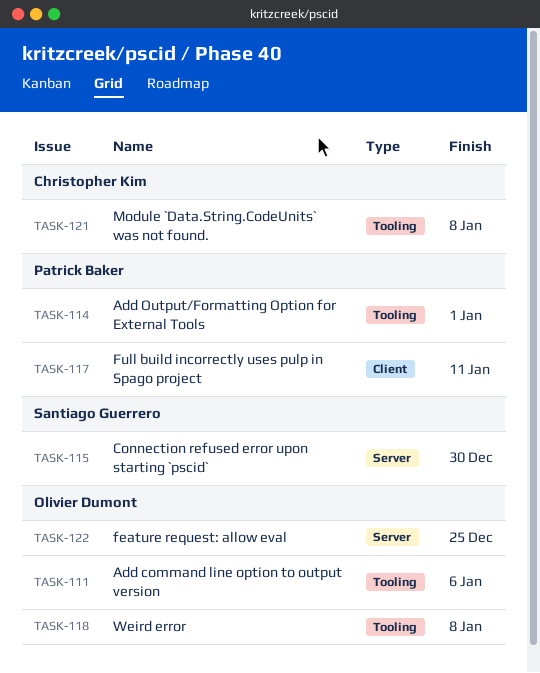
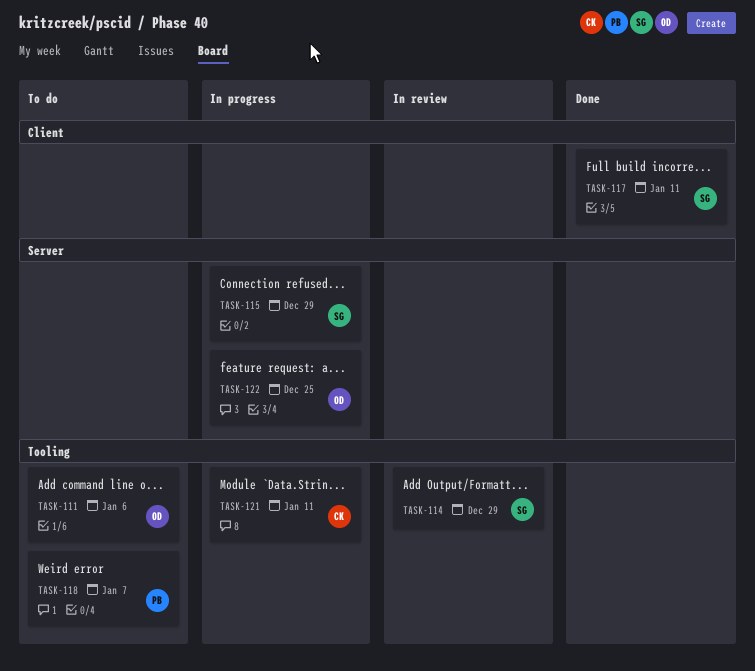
TASK-114, owner: Patrick Baker -> Santiago Guerrero
TASK-114, due: Jan 1 -> Dec 29
TASK-115, due: Dec 30 -> Dec 29
TASK-117, owner: Patrick Baker -> Santiago Guerrero
TASK-118, owner: Olivier Dumont -> Patrick Baker
TASK-118, due: Jan 8 -> Jan 7
TASK-121, due: Jan 8 -> Jan 11

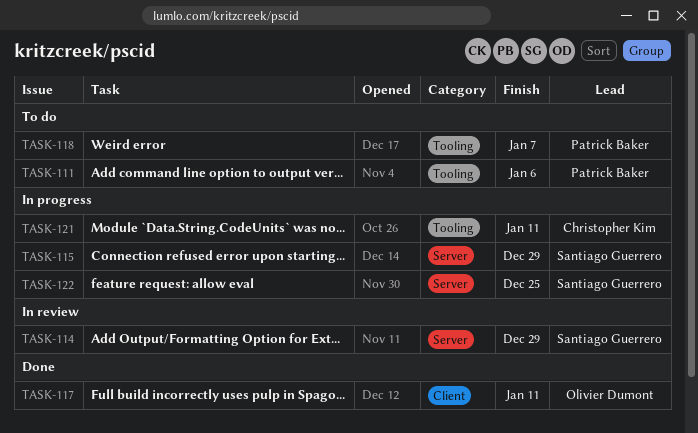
TASK-111, owner: Olivier Dumont -> Patrick Baker
TASK-114, label: Tooling -> Server
TASK-117, owner: Santiago Guerrero -> Olivier Dumont
TASK-122, owner: Olivier Dumont -> Santiago Guerrero

